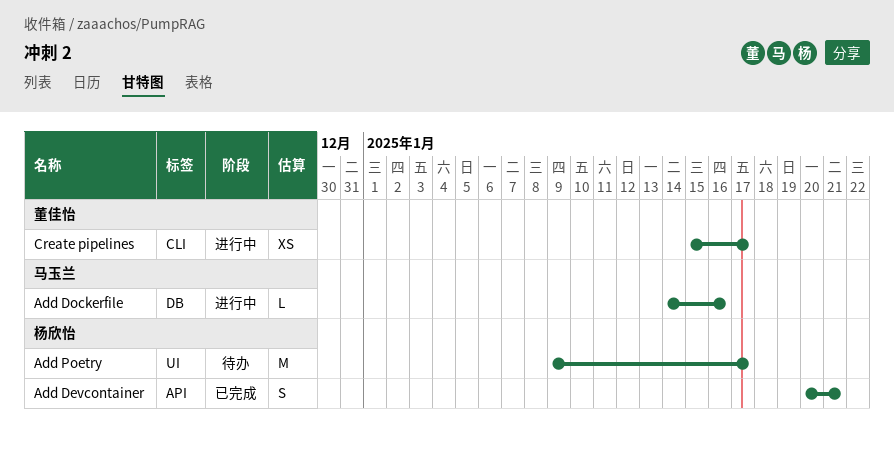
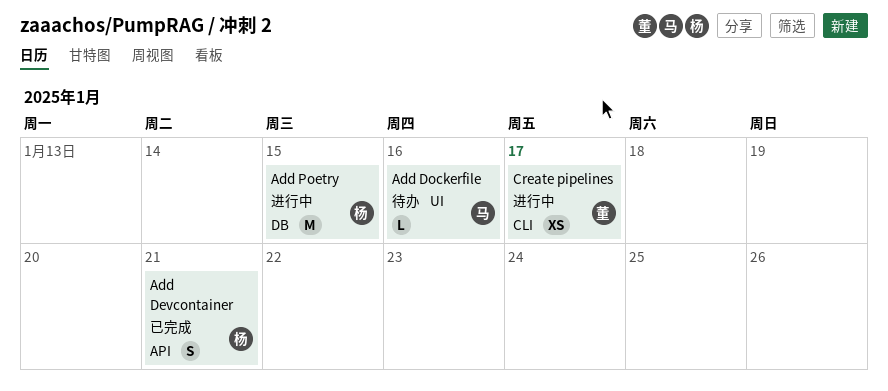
Add Dockerfile, status: 进行中 -> 待办
Add Dockerfile, label: DB -> UI
Add Poetry, status: 待办 -> 进行中
Add Poetry, label: UI -> DB
Add Poetry, due: Jan 17 -> Jan 15

